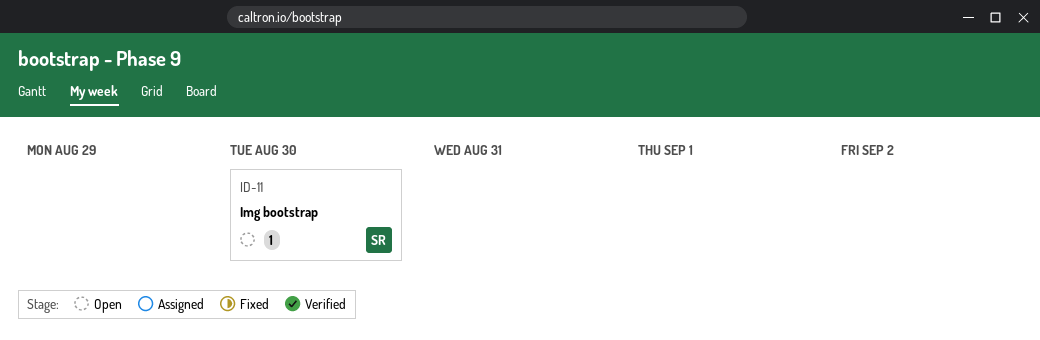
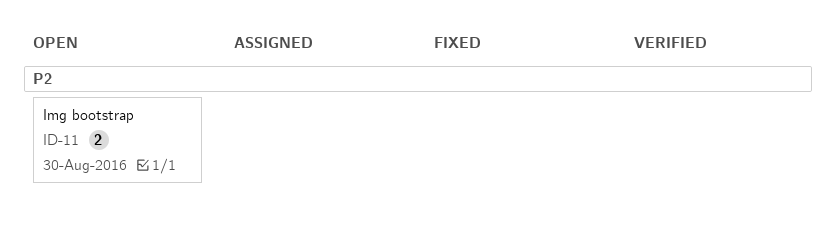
ID-11, estimate: 1 -> 2

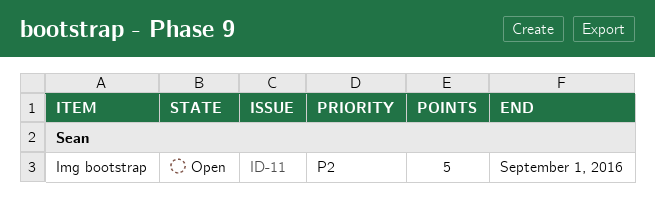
ID-11, estimate: 2 -> 5
ID-11, due: Aug 30 -> Sep 1

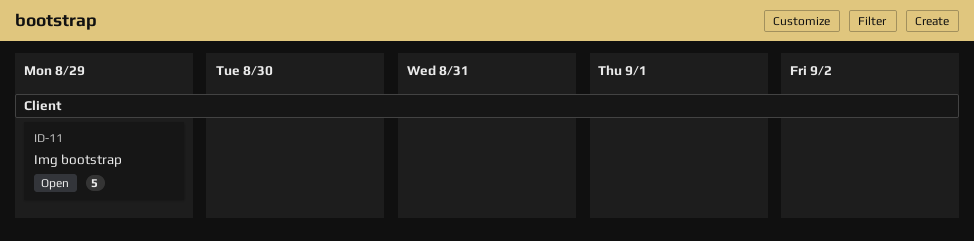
ID-11, due: Sep 1 -> Aug 29

